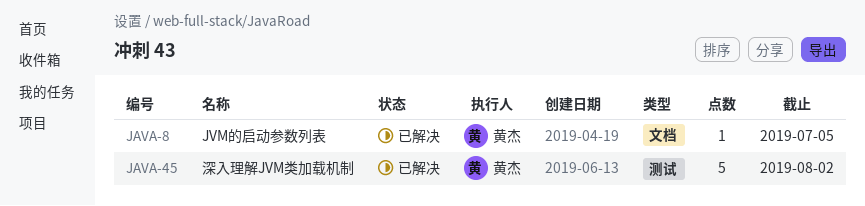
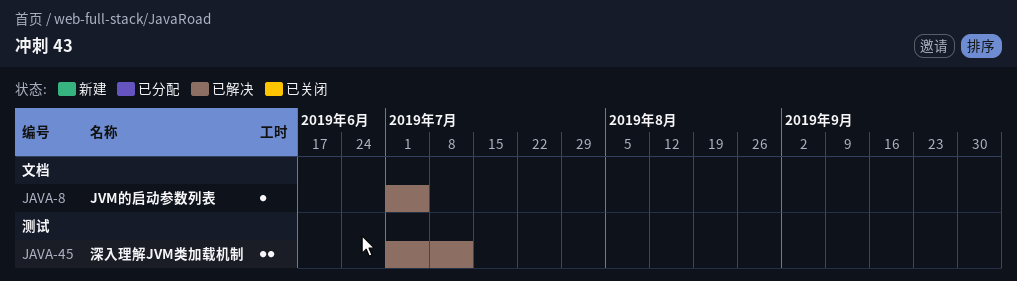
JAVA-45, estimate: 5 -> 2
JAVA-45, due: Aug 2 -> Jul 12

